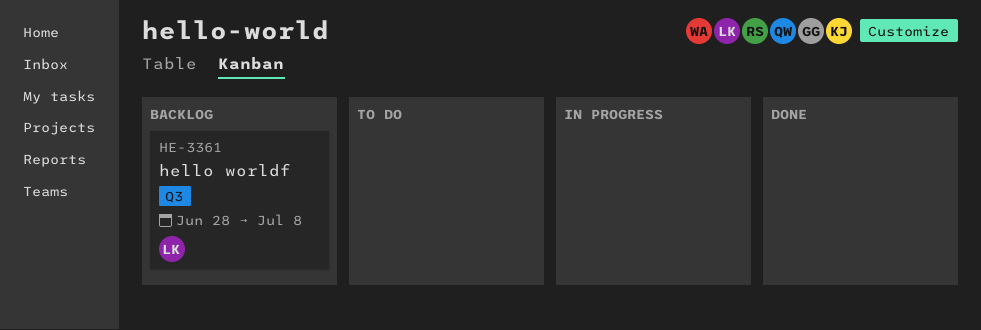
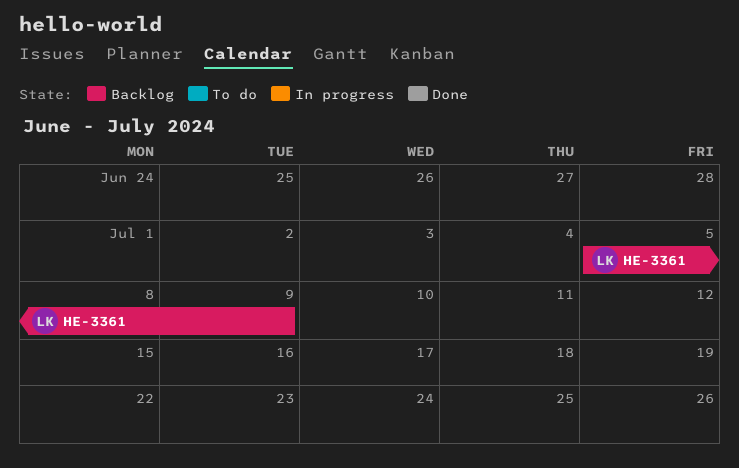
HE-3361, start: Jun 28 -> Jul 5
HE-3361, due: Jul 8 -> Jul 9

